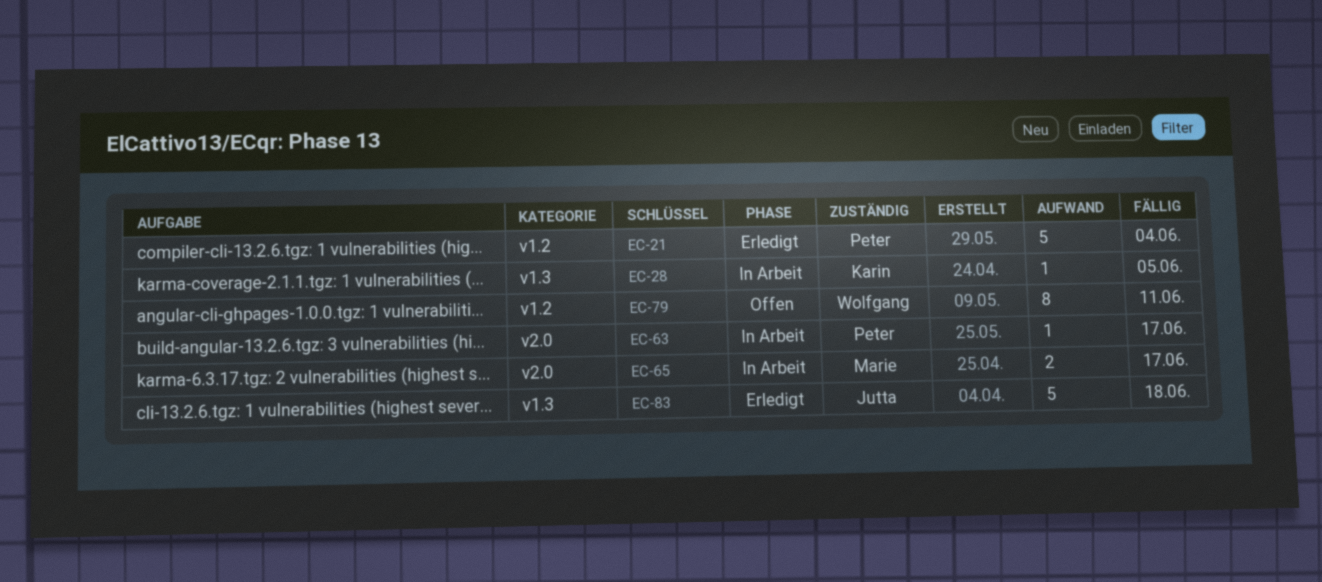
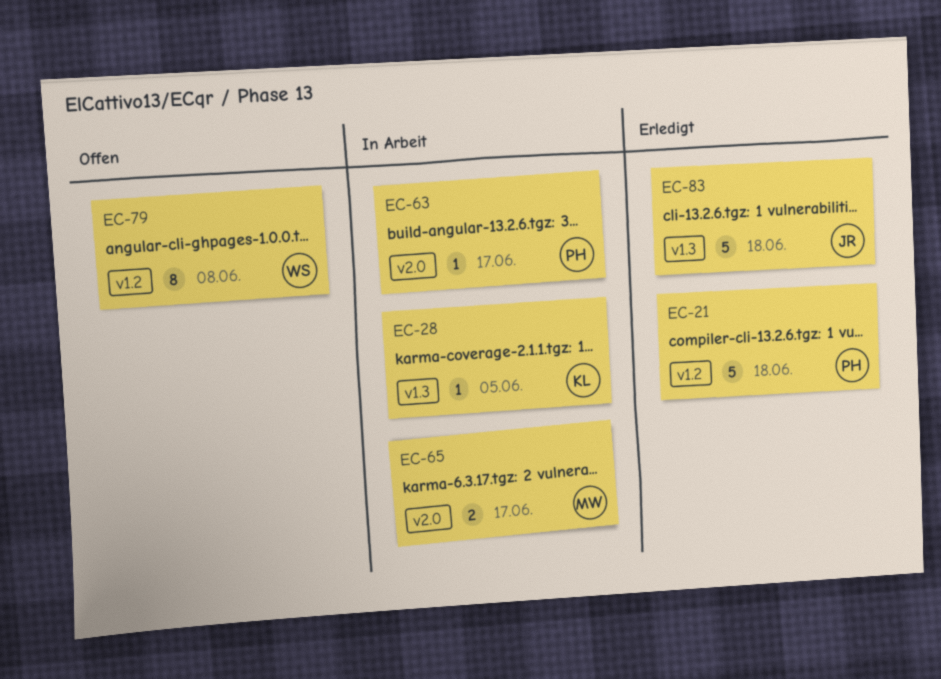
EC-21, due: Jun 4 -> Jun 18
EC-79, due: Jun 11 -> Jun 8

